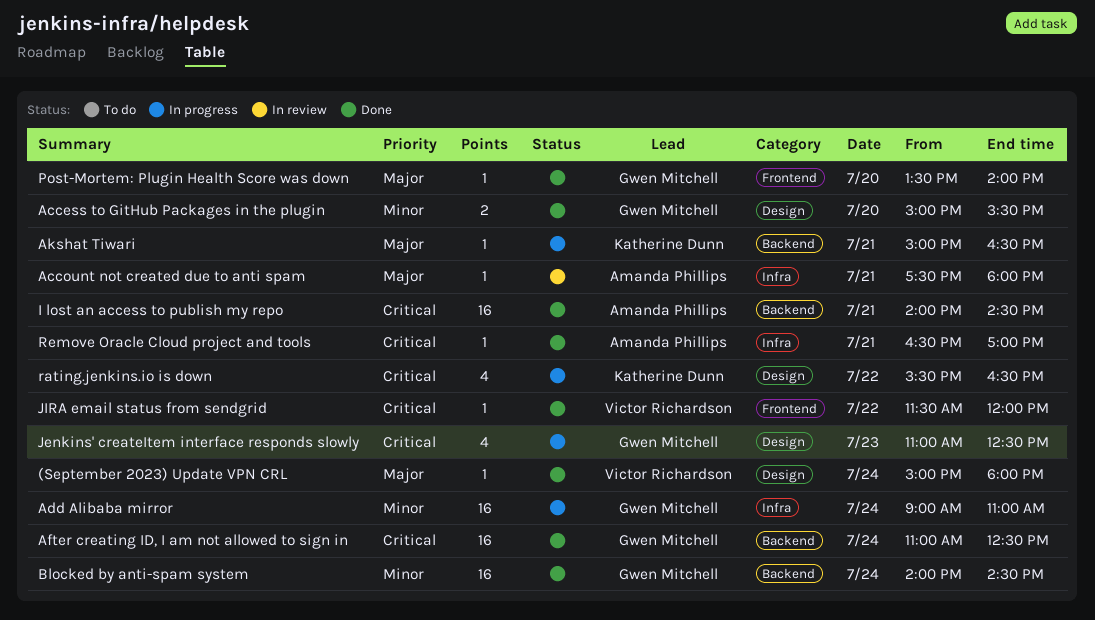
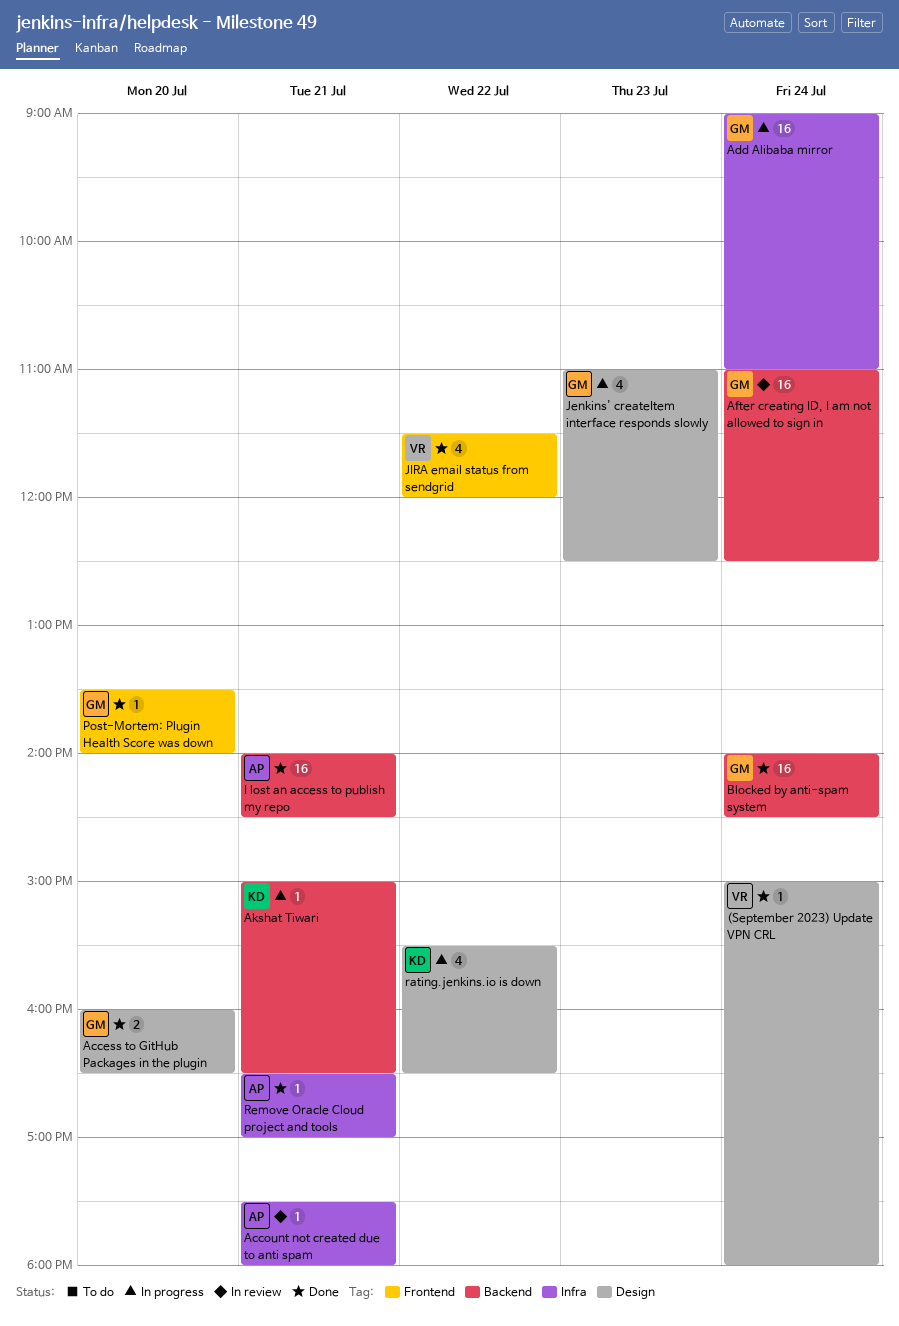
Access to GitHub Packages in the plugin, begins: 15:00 -> 16:00
Access to GitHub Packages in the plugin, ends: 15:30 -> 16:30
After creating ID, I am not allowed to sign in, status: Done -> In review
JIRA email status from sendgrid, estimate: 1 -> 4

